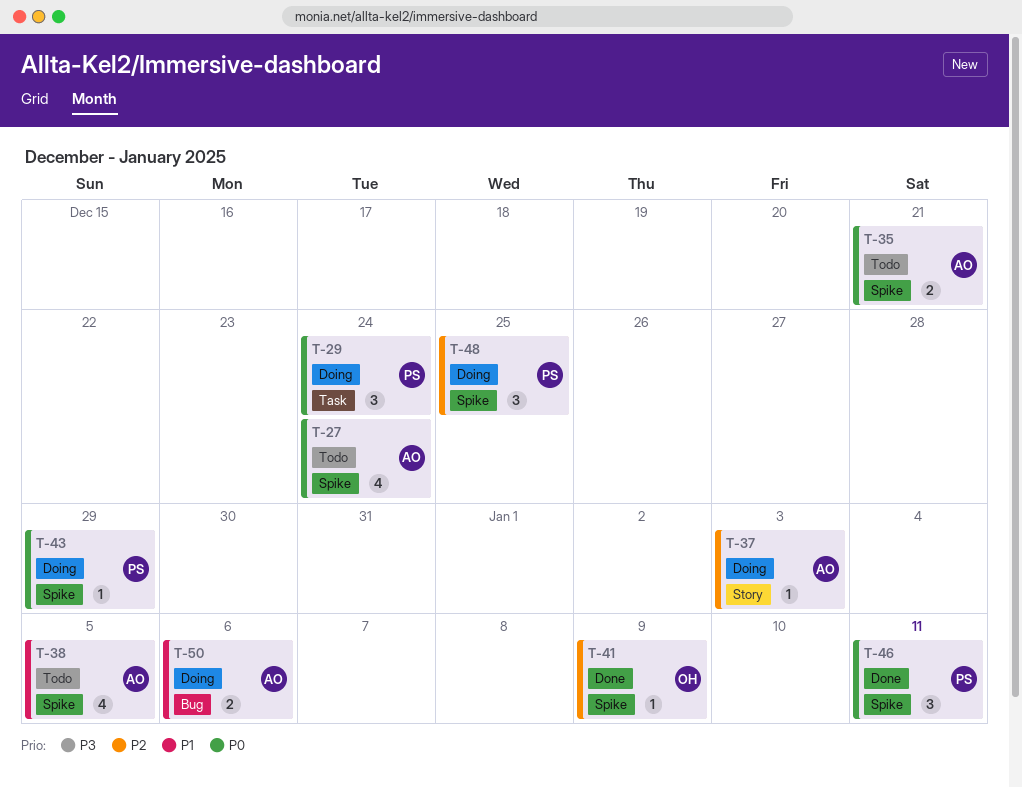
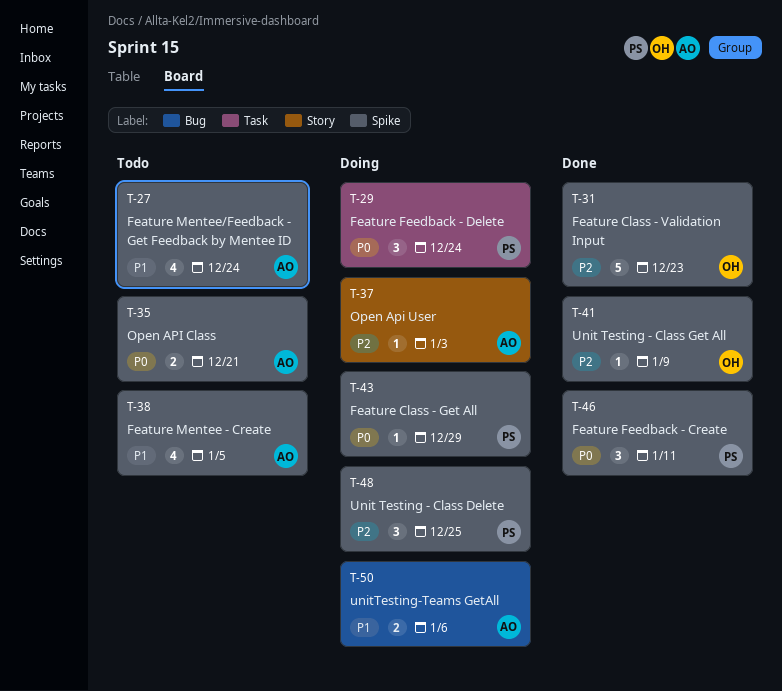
T-27, priority: P0 -> P1
T-31: none -> present

